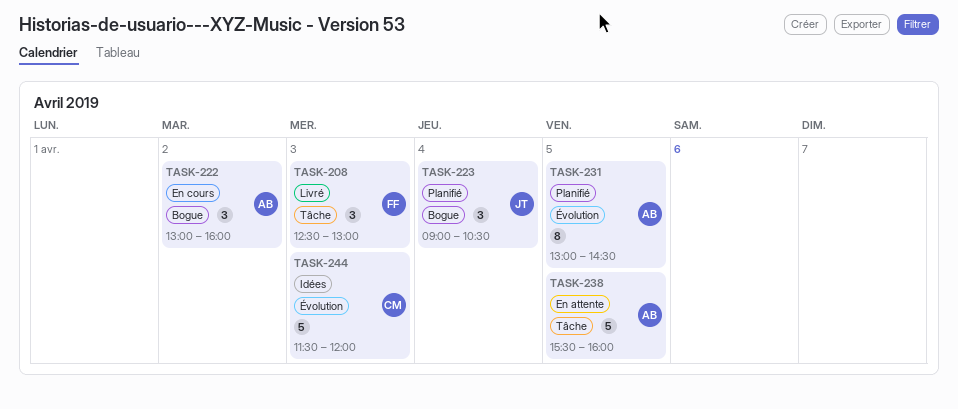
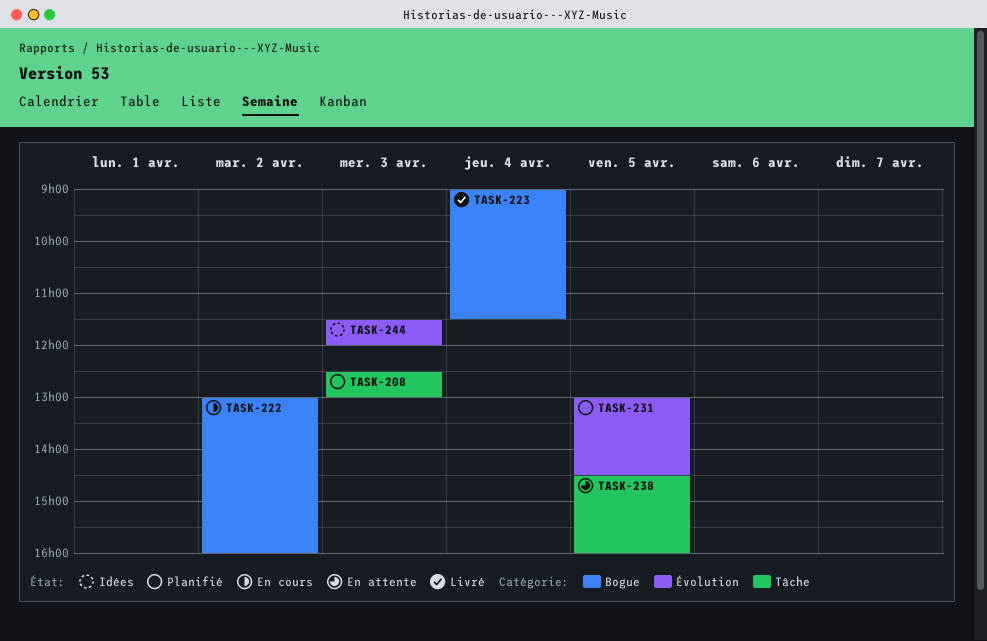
TASK-208, status: Livré -> Planifié
TASK-223, status: Planifié -> Livré
TASK-223, ends: 10:30 -> 11:30
TASK-238, begins: 15:30 -> 14:30

